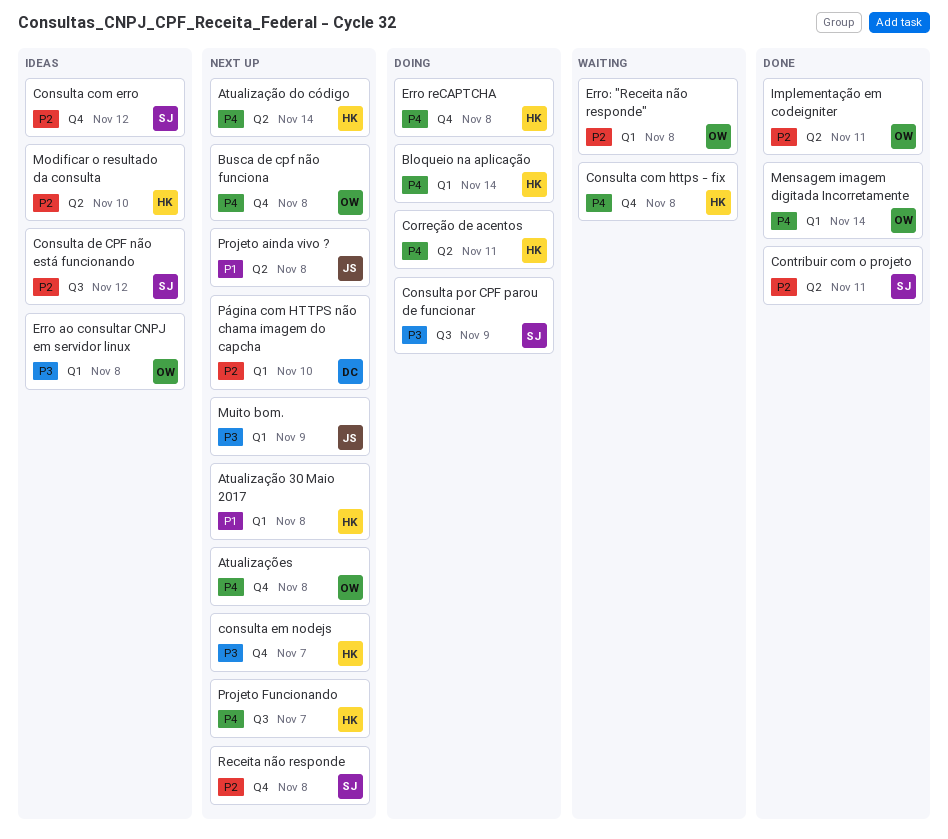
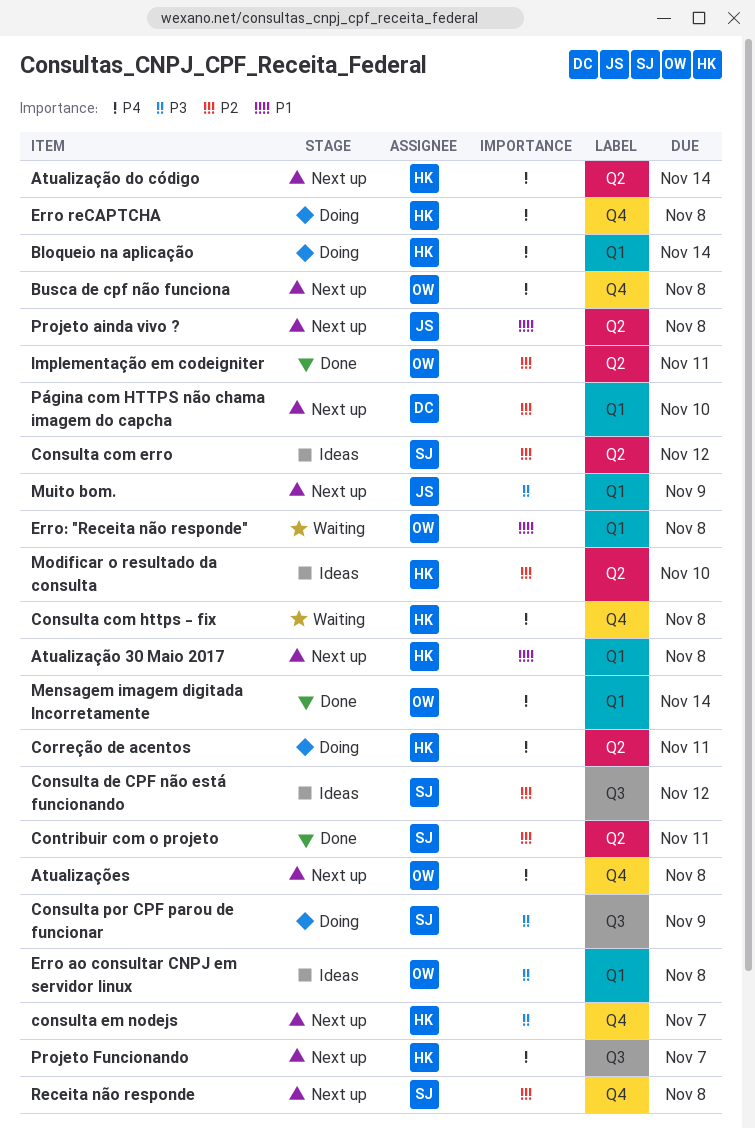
Consulta com erro, label: Q4 -> Q2
Erro: "Receita não responde", priority: P2 -> P1

